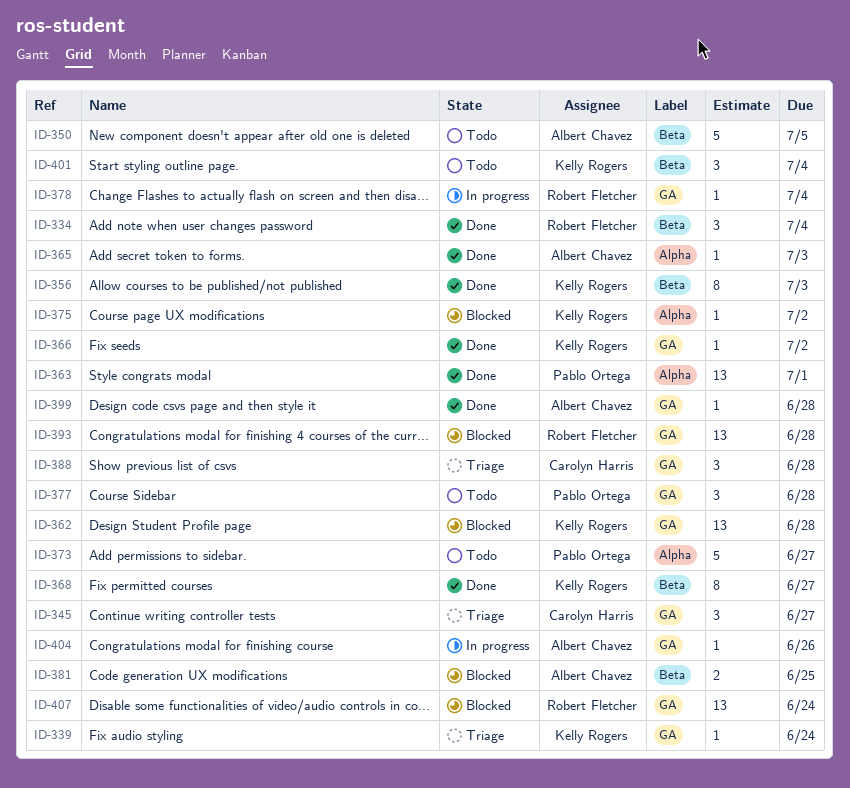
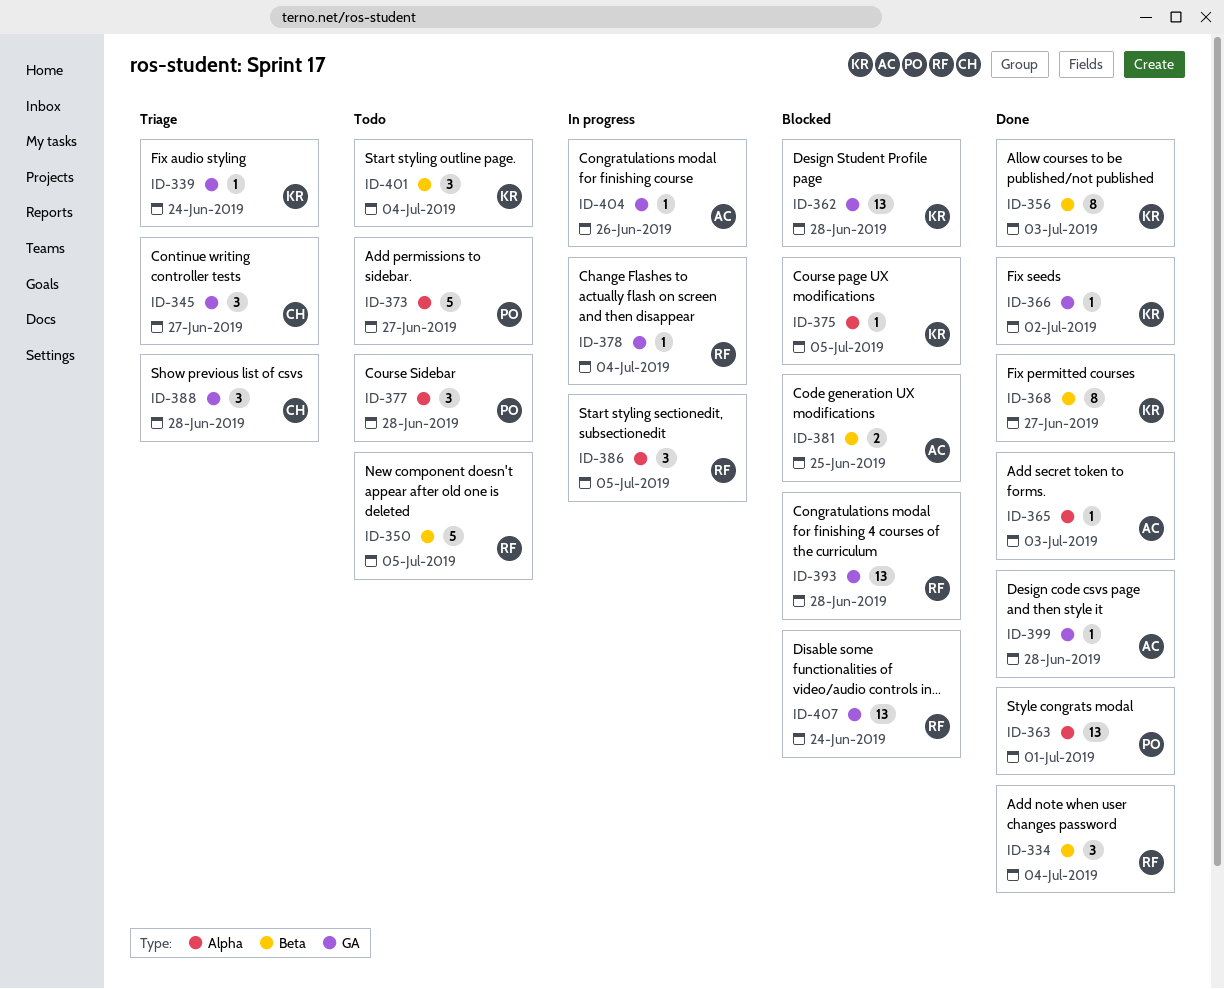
ID-350, owner: Albert Chavez -> Robert Fletcher
ID-375, due: Jul 2 -> Jul 5
ID-377, label: GA -> Alpha
ID-386: none -> present

